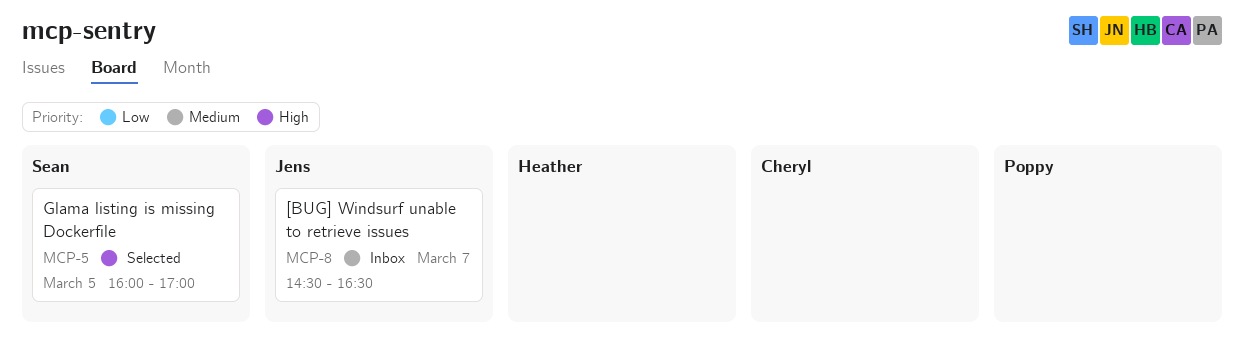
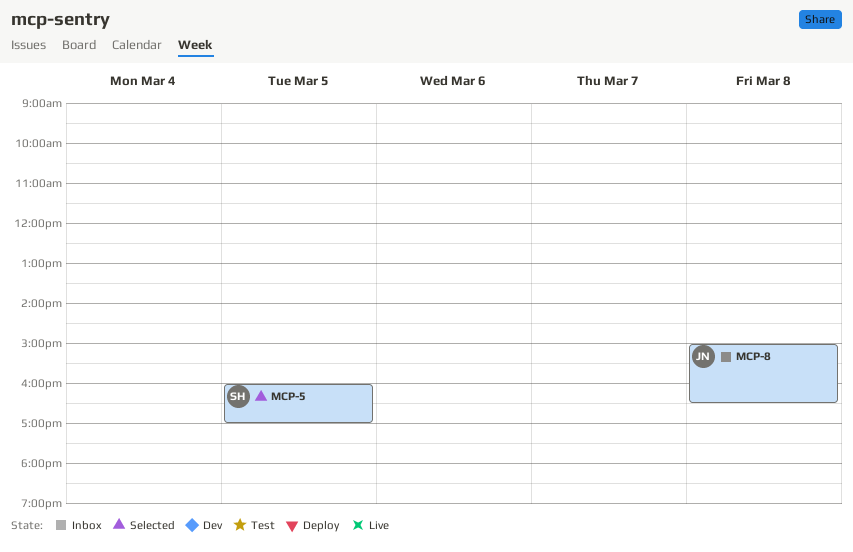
MCP-8, day: Mar 7 -> Mar 8
MCP-8, begins: 14:30 -> 15:00

